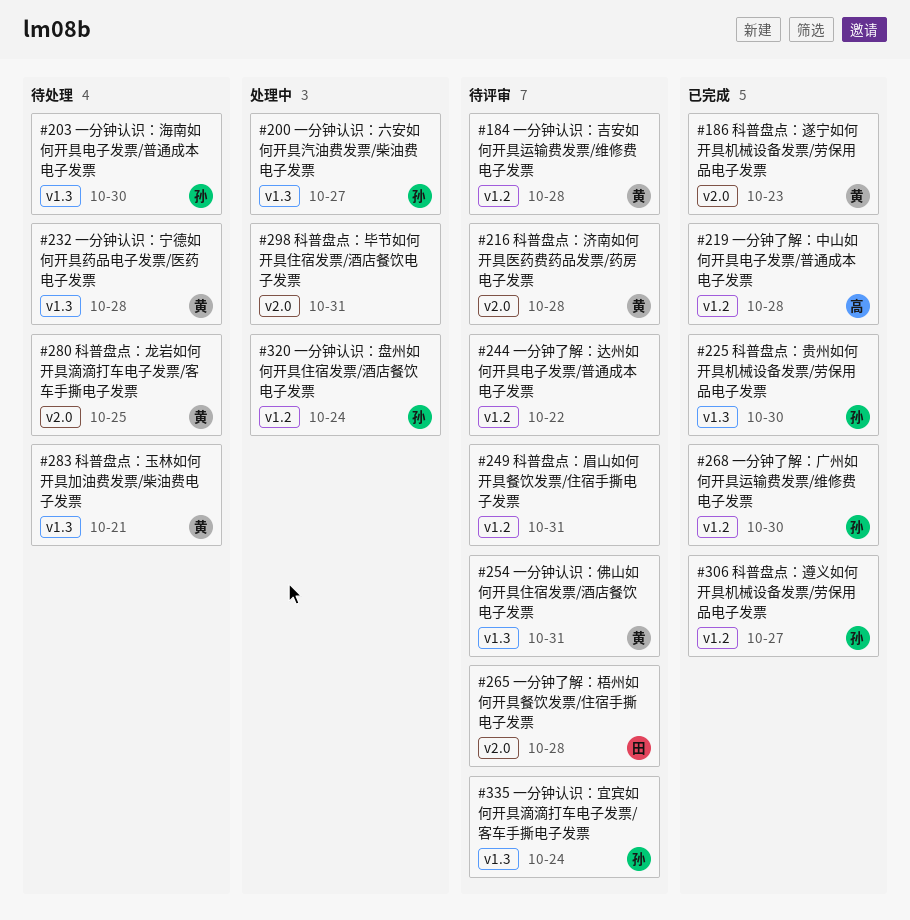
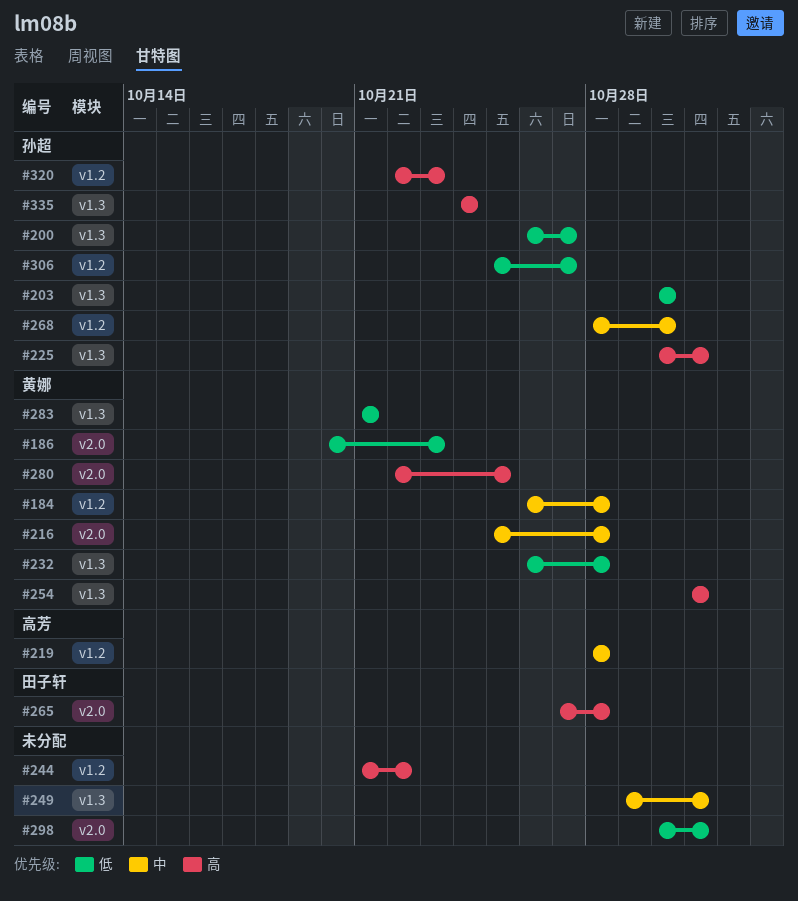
#225, due: Oct 30 -> Oct 31
#249, label: v1.2 -> v1.3
#320, due: Oct 24 -> Oct 23

